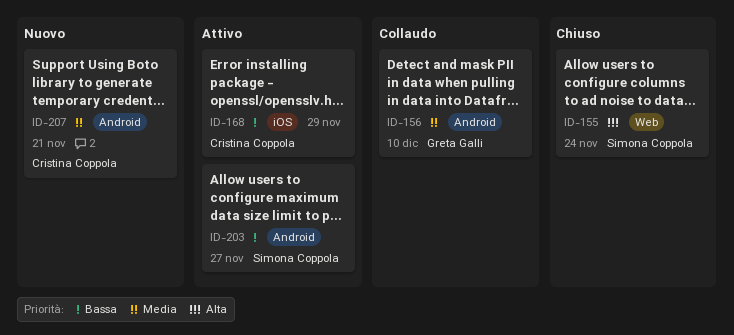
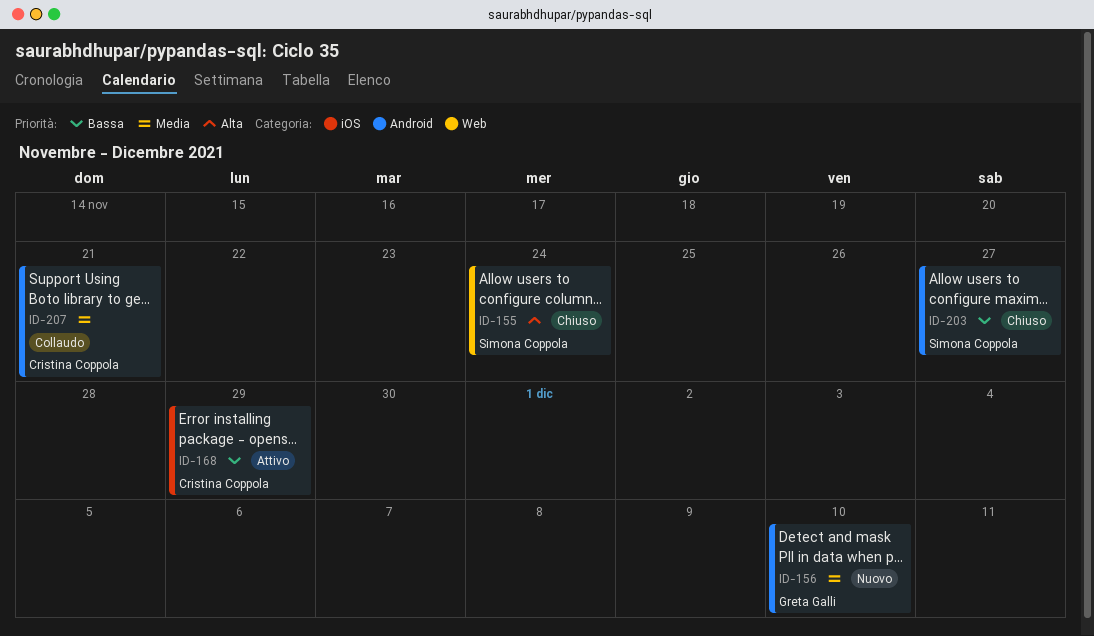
ID-156, status: Collaudo -> Nuovo
ID-203, status: Attivo -> Chiuso
ID-207, status: Nuovo -> Collaudo

